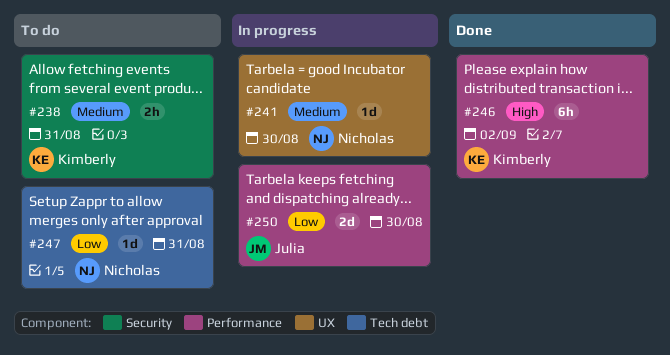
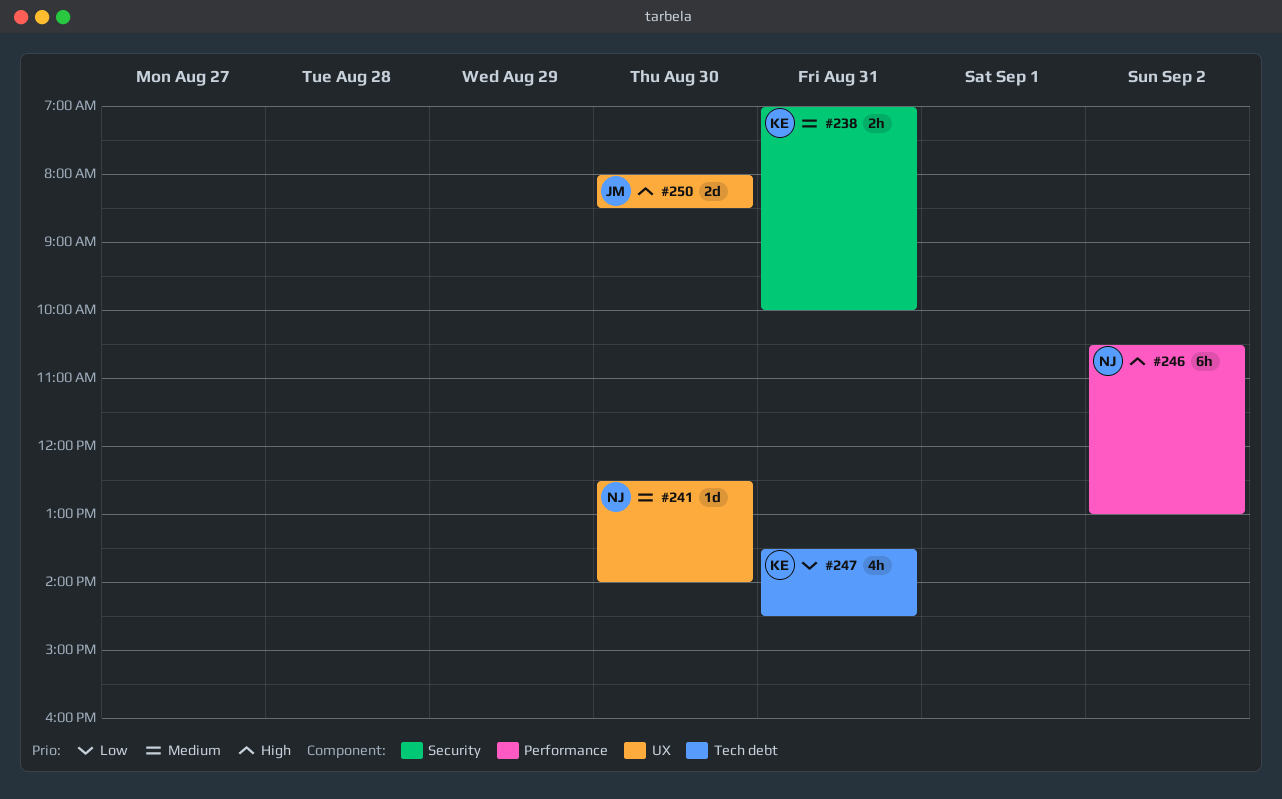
#246, owner: Kimberly -> Nicholas
#247, owner: Nicholas -> Kimberly
#247, estimate: 1d -> 4h
#250, priority: Low -> High
#250, label: Performance -> UX

